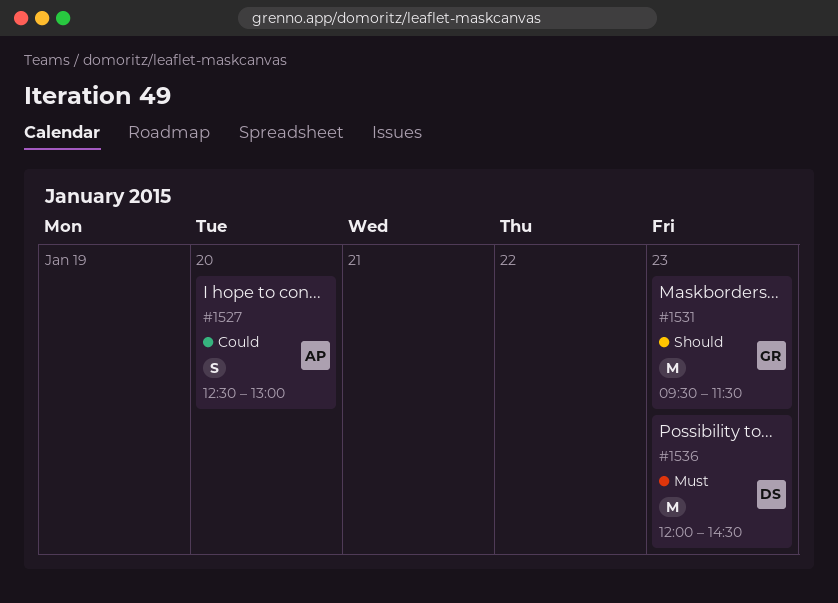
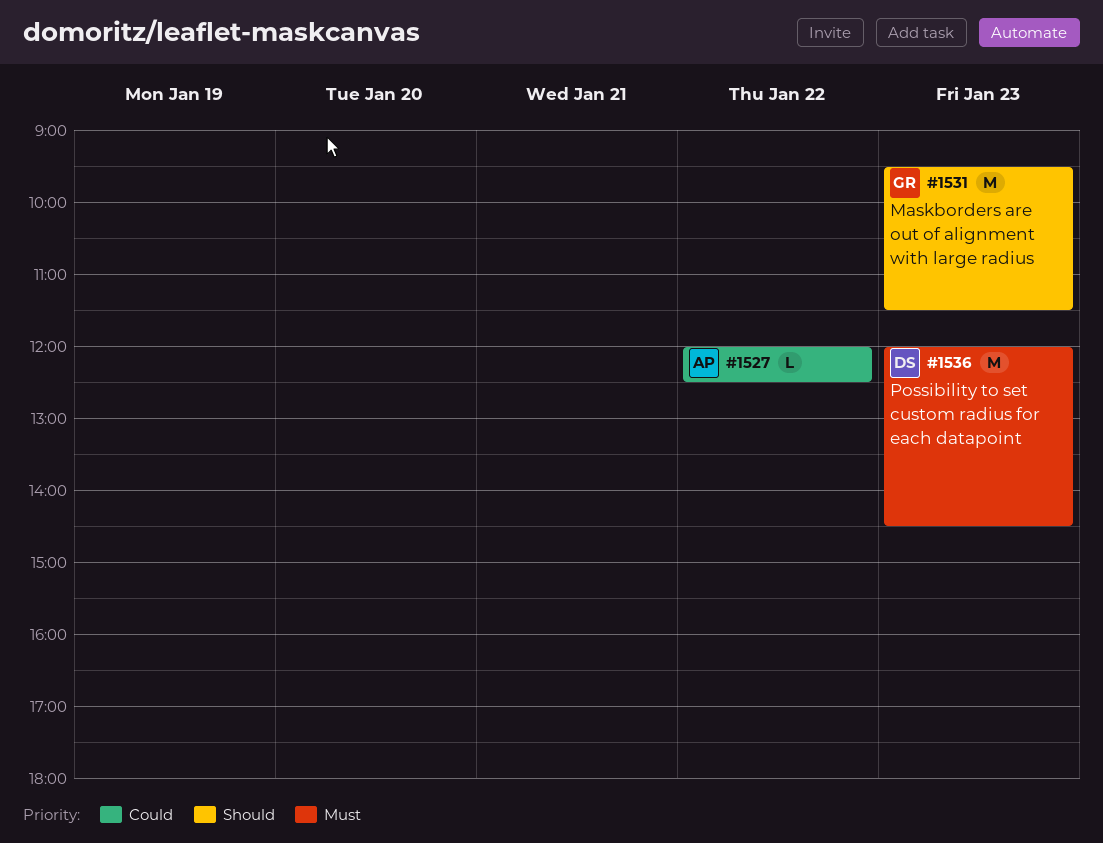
#1527, estimate: S -> L
#1527, day: Jan 20 -> Jan 22
#1527, begins: 12:30 -> 12:00
#1527, ends: 13:00 -> 12:30

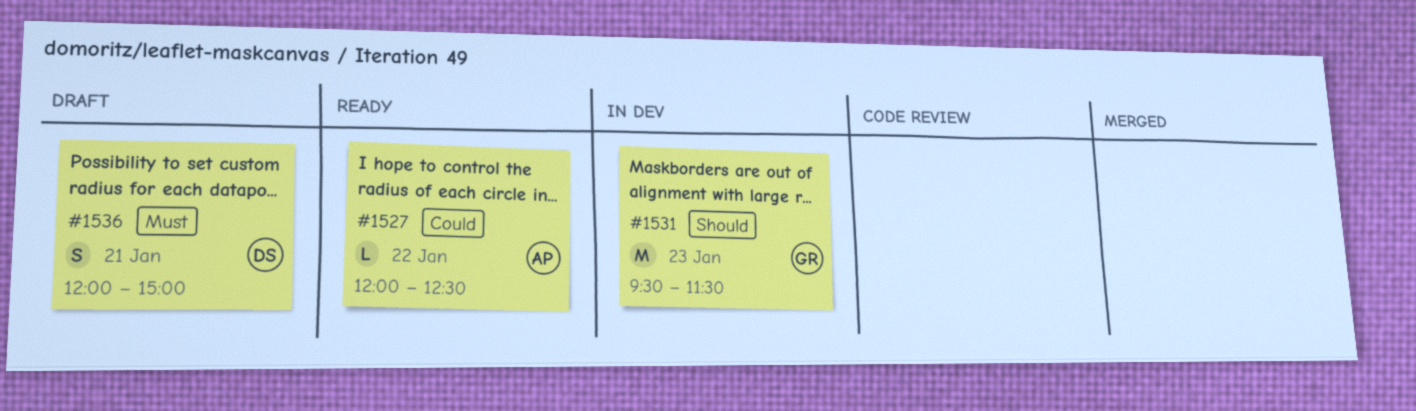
#1536, estimate: M -> S
#1536, day: Jan 23 -> Jan 21
#1536, ends: 14:30 -> 15:00

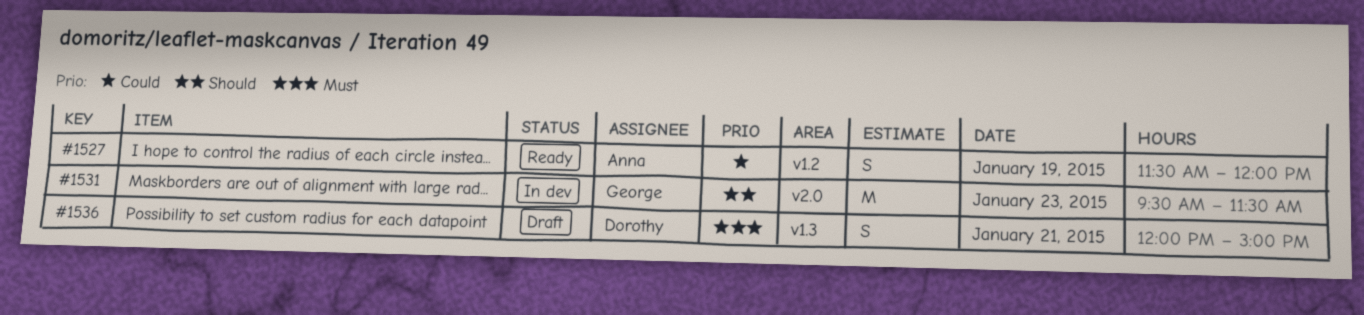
#1527, estimate: L -> S
#1527, day: Jan 22 -> Jan 19
#1527, begins: 12:00 -> 11:30
#1527, ends: 12:30 -> 12:00

